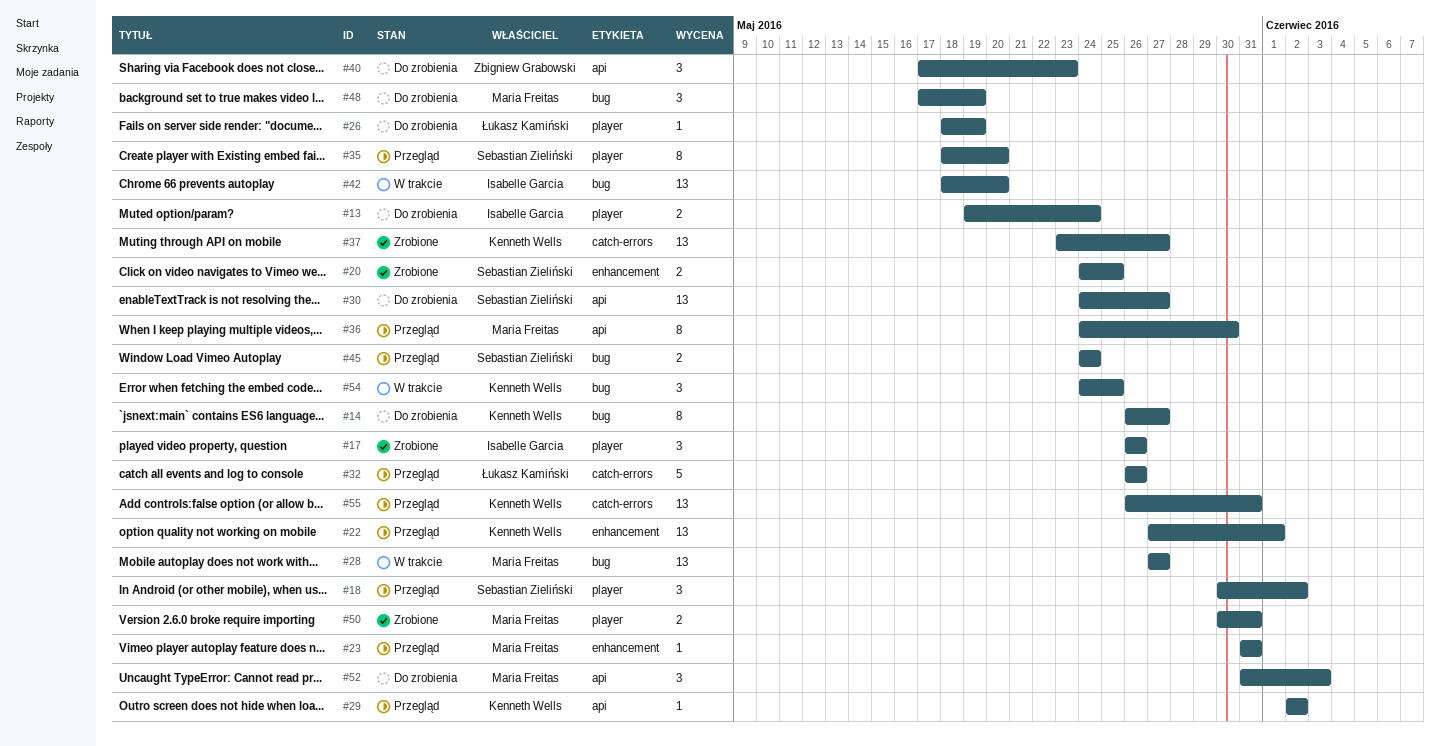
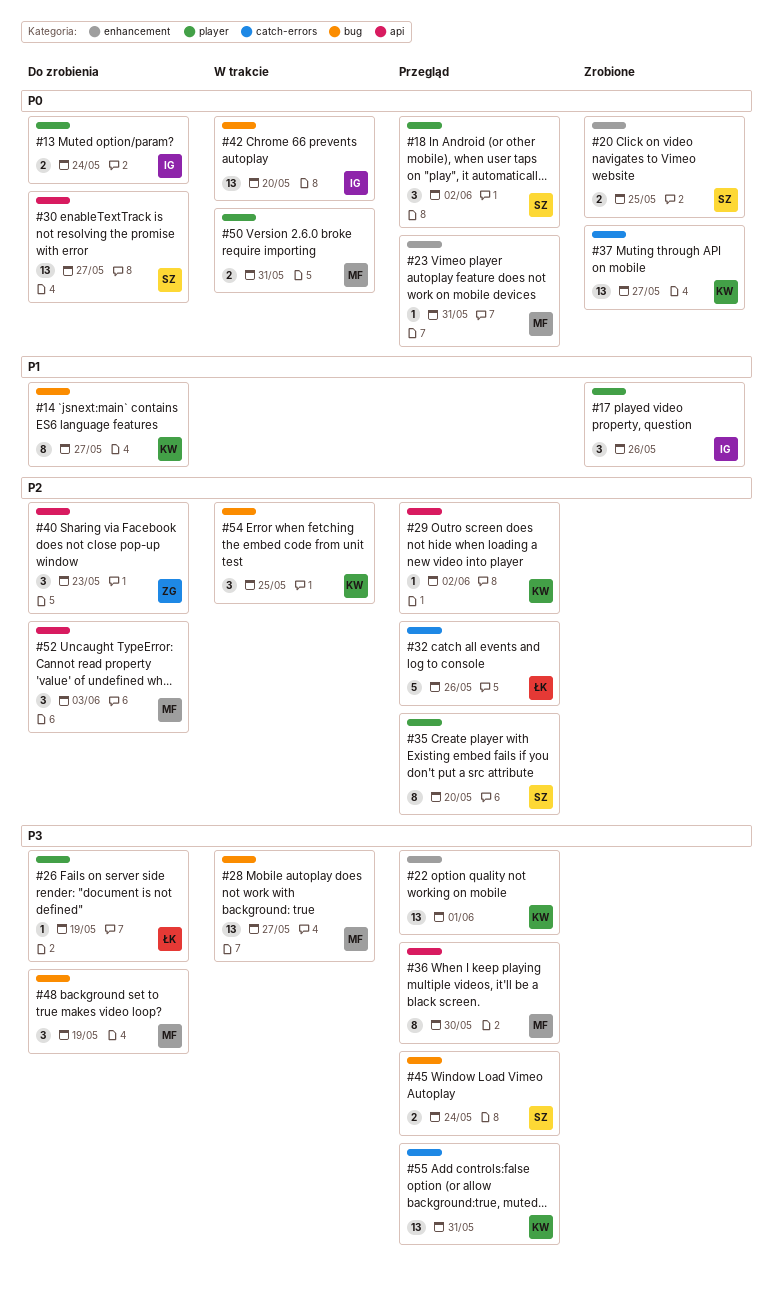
#50, status: Zrobione -> W trakcie

